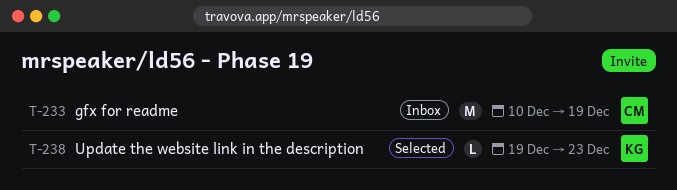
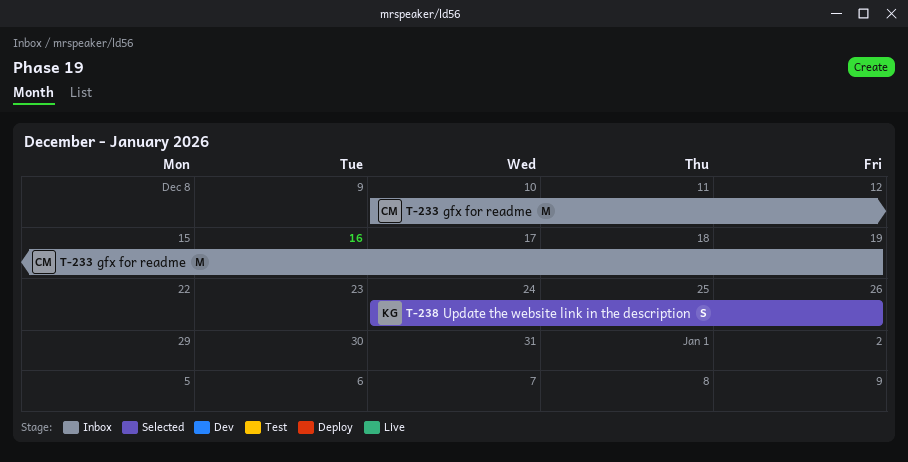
T-238, estimate: L -> S
T-238, start: Dec 19 -> Dec 24
T-238, due: Dec 23 -> Dec 26

